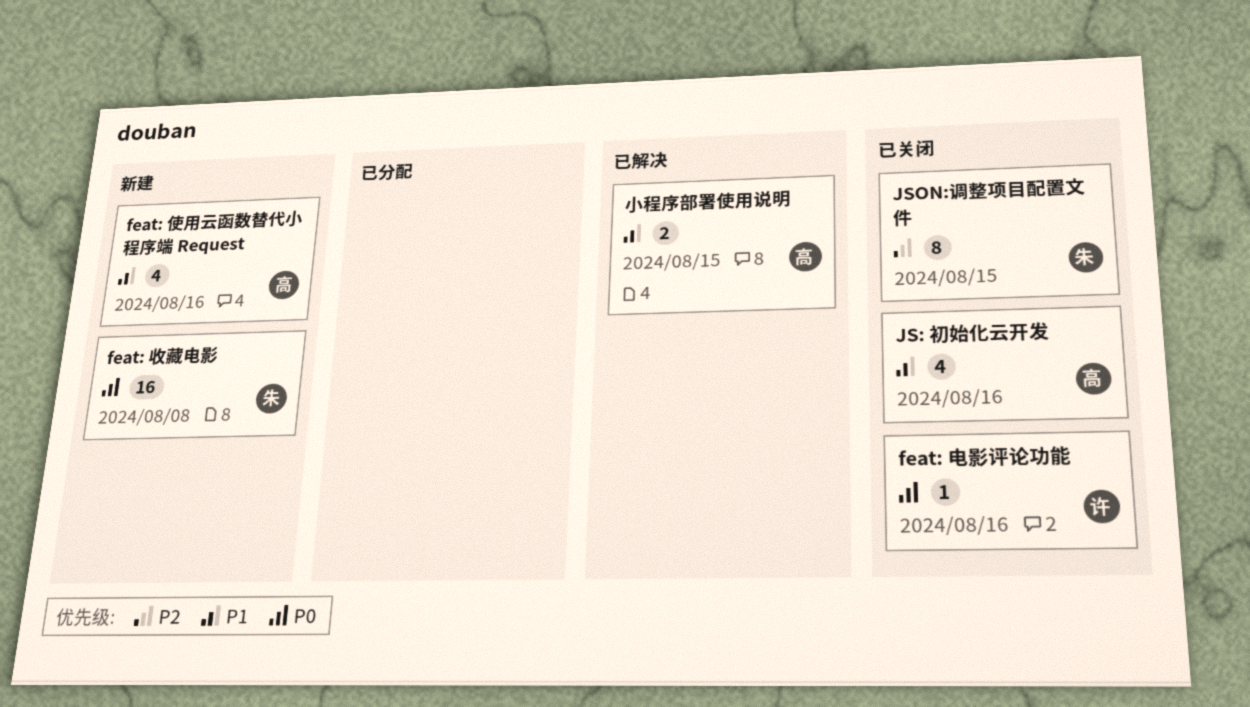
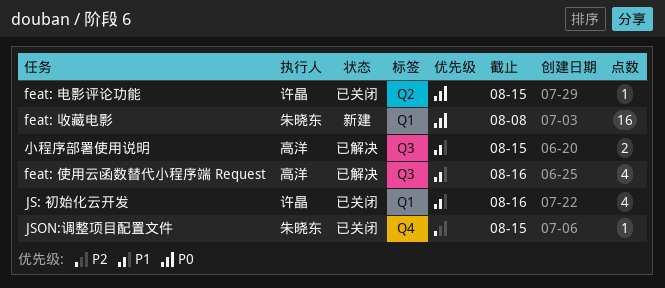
feat: 使用云函数替代小程序端 Request, status: 新建 -> 已解决
feat: 电影评论功能, due: Aug 16 -> Aug 15
JS: 初始化云开发, owner: 高洋 -> 许晶
JSON:调整项目配置文件, estimate: 8 -> 1

